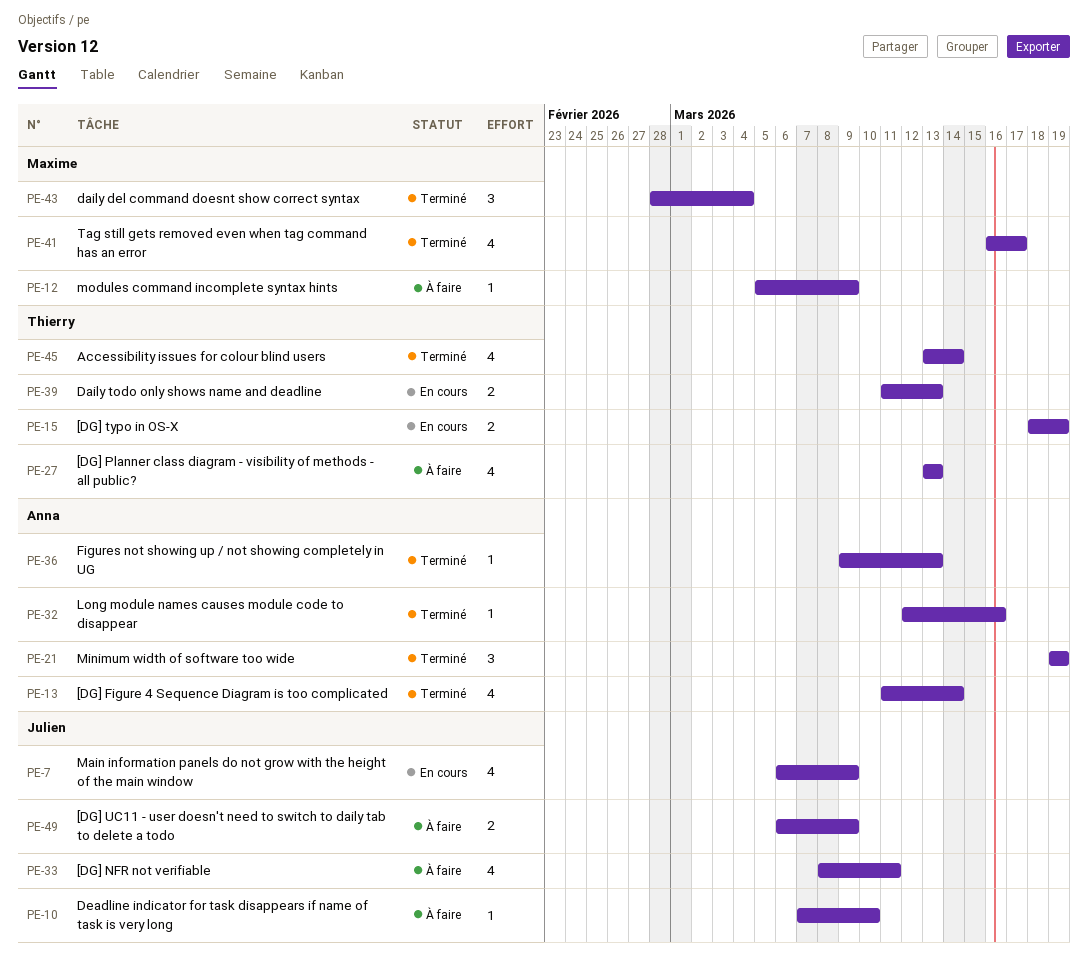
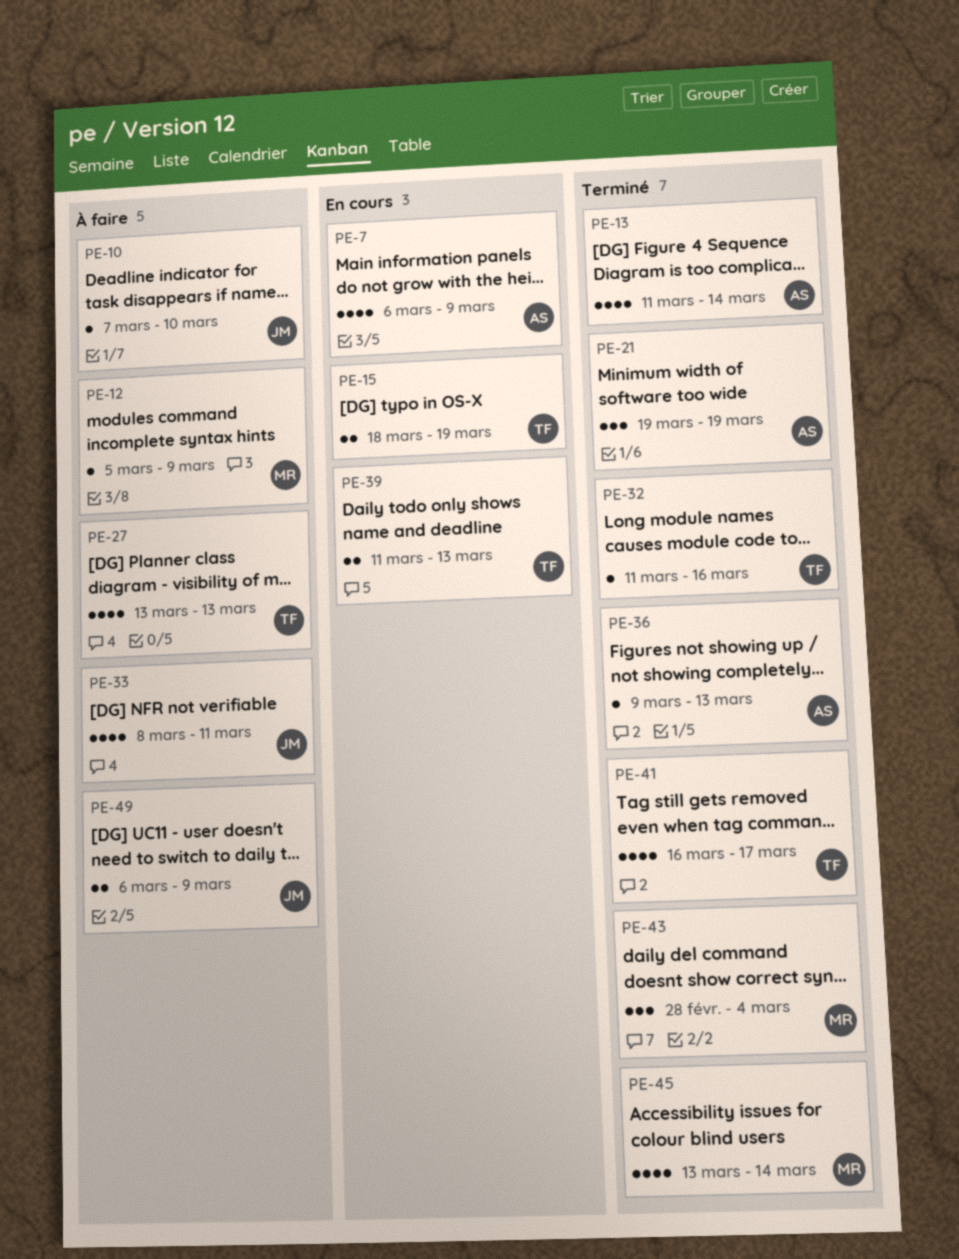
PE-7, owner: Julien -> Anna
PE-32, owner: Anna -> Thierry
PE-32, start: Mar 12 -> Mar 11
PE-41, owner: Maxime -> Thierry
PE-45, owner: Thierry -> Maxime

